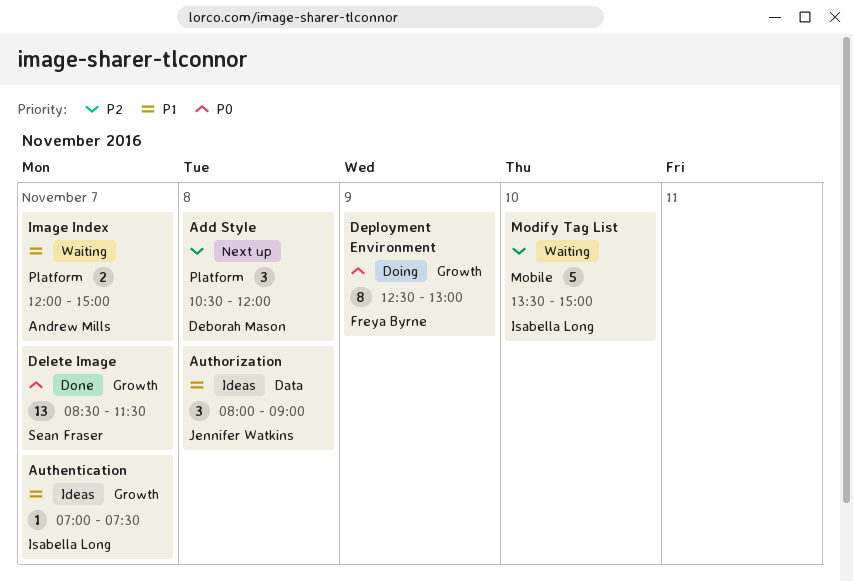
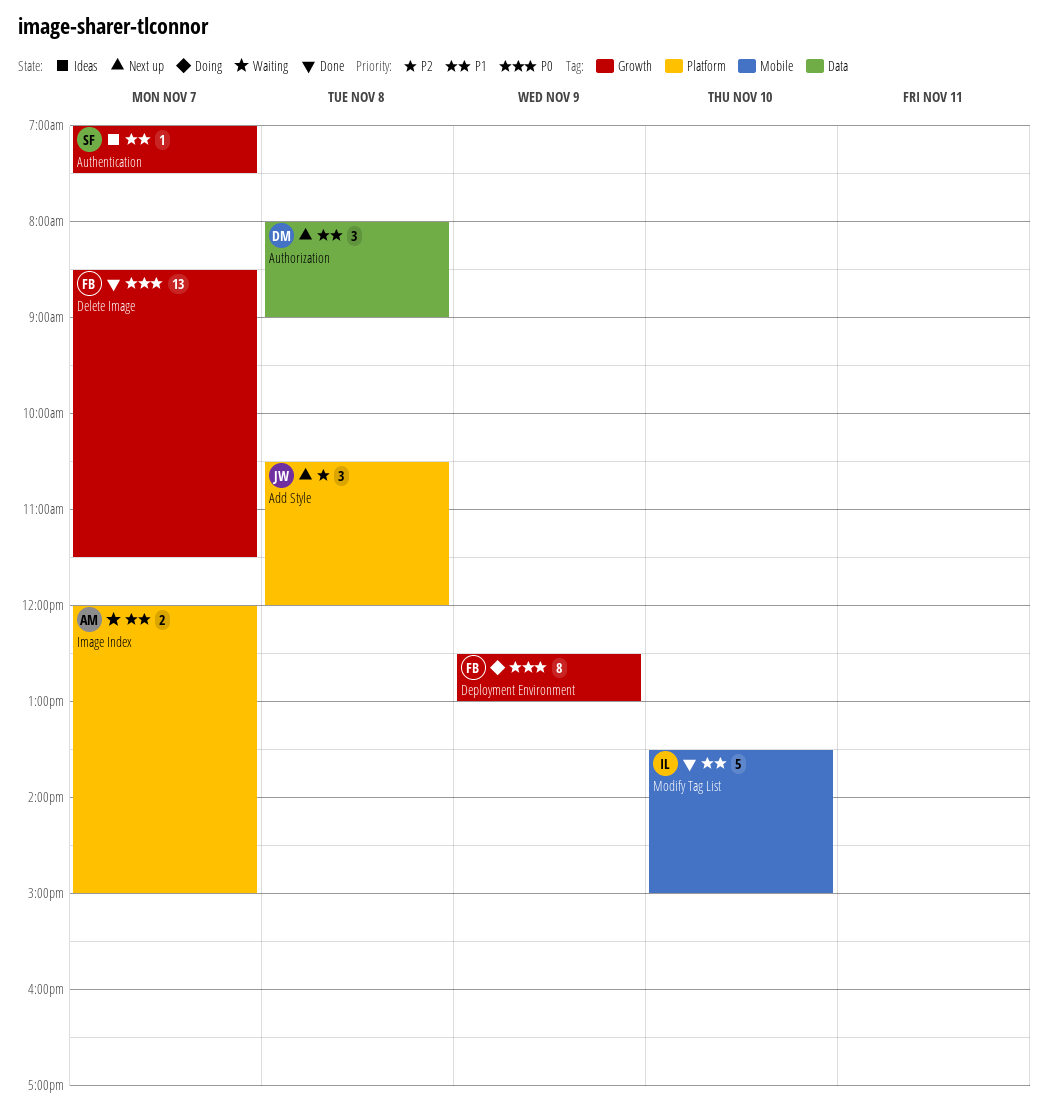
Add Style, owner: Deborah Mason -> Jennifer Watkins
Authentication, owner: Isabella Long -> Sean Fraser
Authorization, status: Ideas -> Next up
Authorization, owner: Jennifer Watkins -> Deborah Mason
Delete Image, owner: Sean Fraser -> Freya Byrne
Modify Tag List, status: Waiting -> Done
Modify Tag List, priority: P2 -> P1

